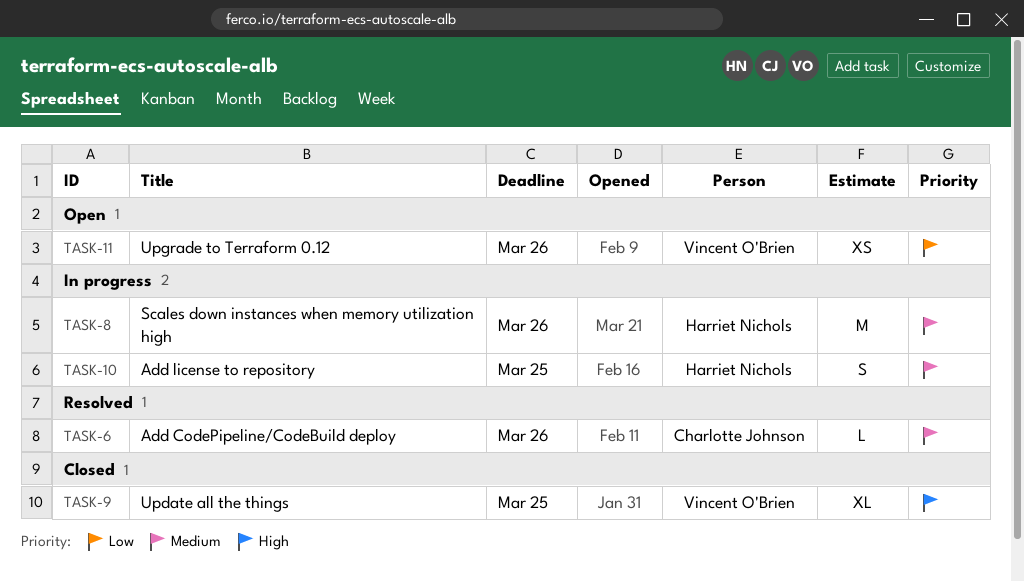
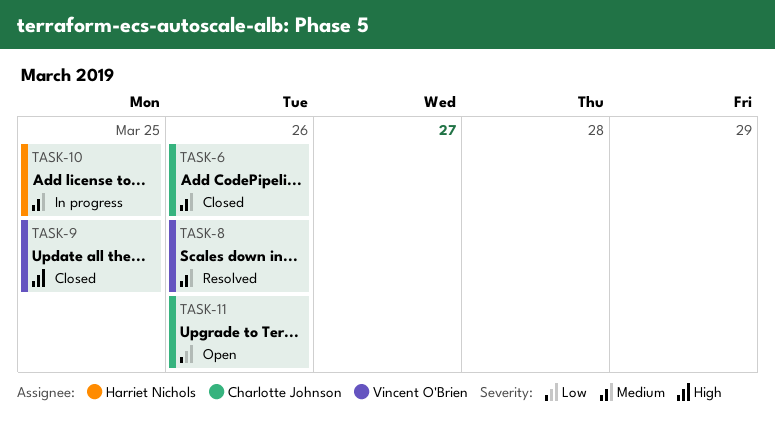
TASK-6, status: Resolved -> Closed
TASK-8, status: In progress -> Resolved
TASK-8, owner: Harriet Nichols -> Vincent O'Brien
TASK-11, owner: Vincent O'Brien -> Charlotte Johnson

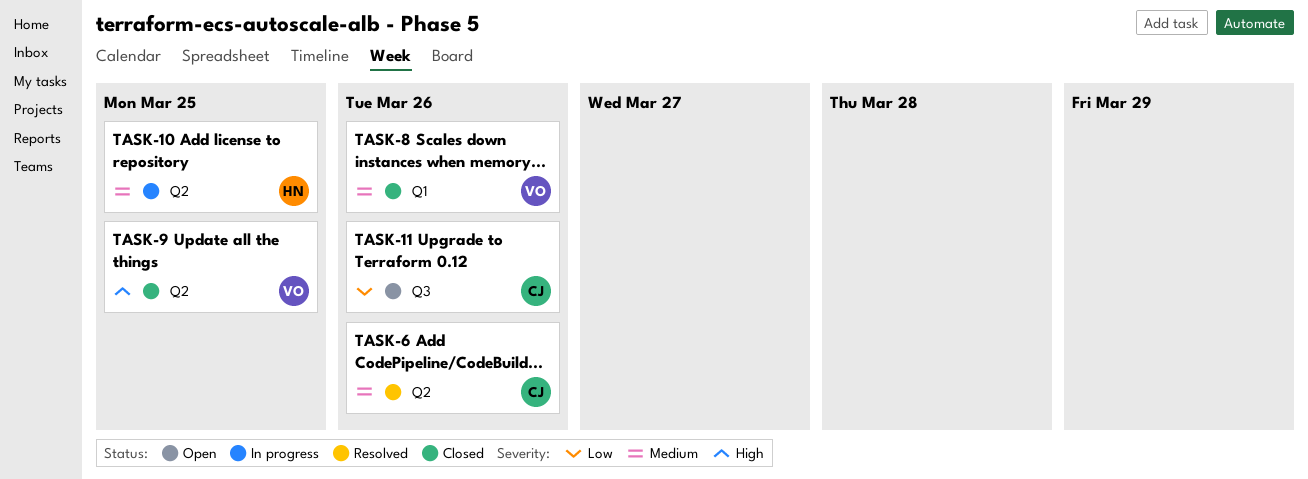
TASK-6, status: Closed -> Resolved
TASK-8, status: Resolved -> Closed

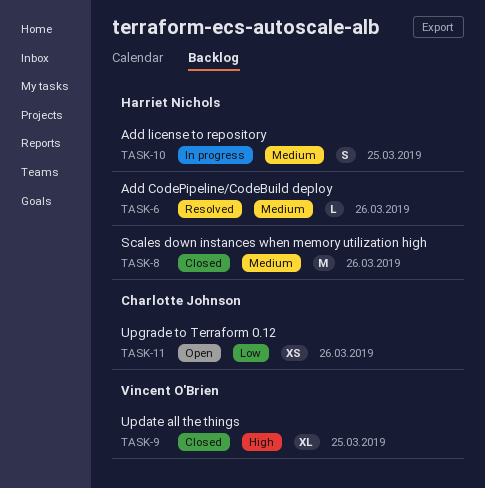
TASK-6, owner: Charlotte Johnson -> Harriet Nichols
TASK-8, owner: Vincent O'Brien -> Harriet Nichols

